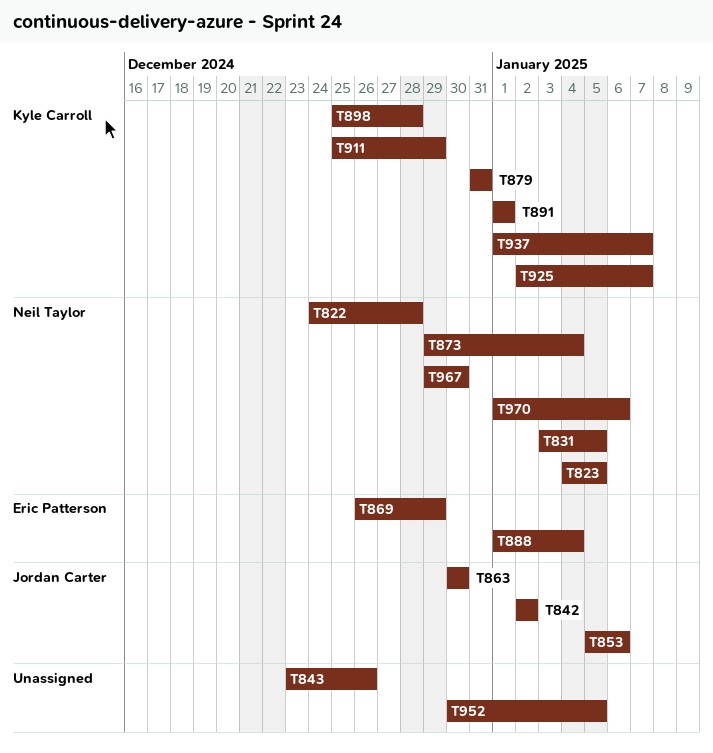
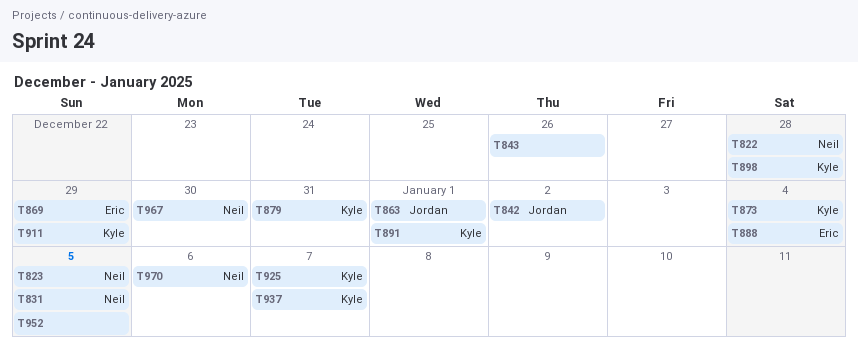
T853: present -> none
T863, due: Dec 30 -> Jan 1
T873, owner: Neil Taylor -> Kyle Carroll

